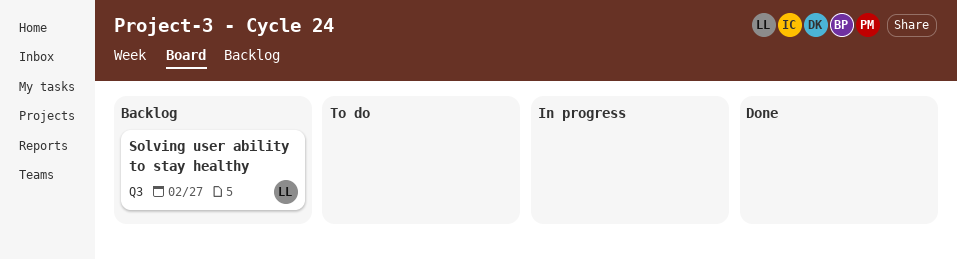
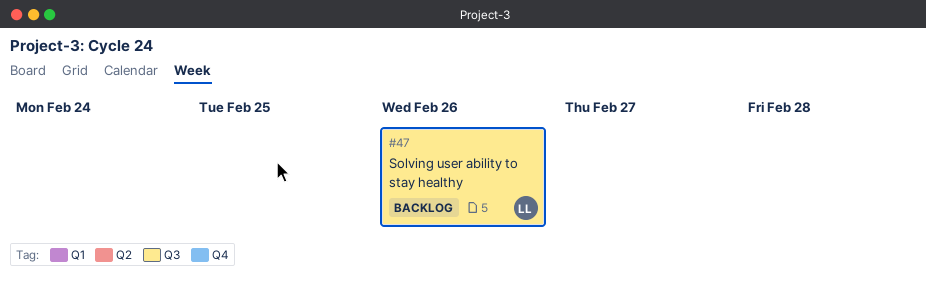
Solving user ability to stay healthy, due: Feb 27 -> Feb 26

